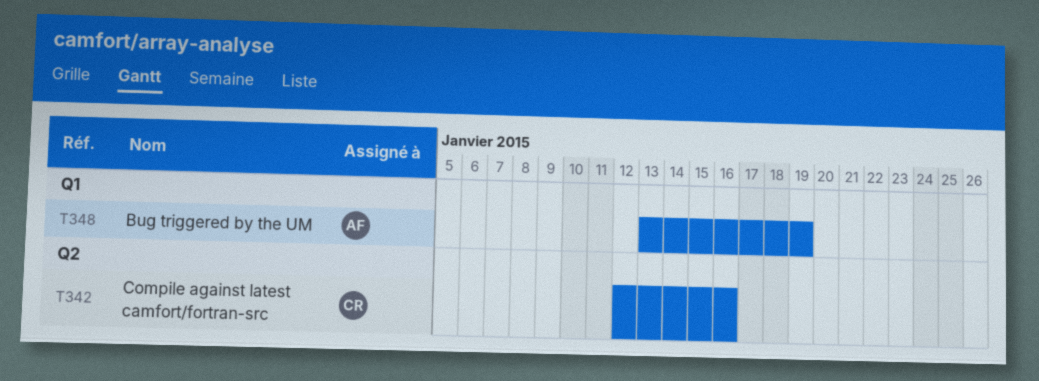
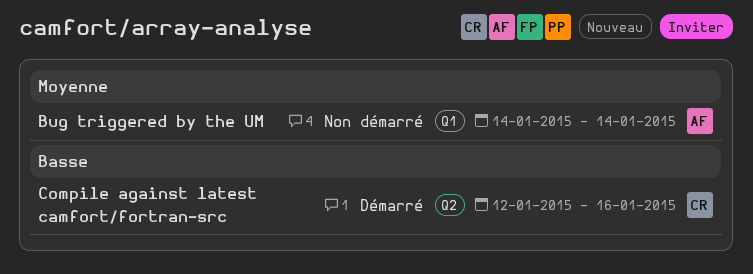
Bug triggered by the UM, start: Jan 13 -> Jan 14
Bug triggered by the UM, due: Jan 19 -> Jan 14

